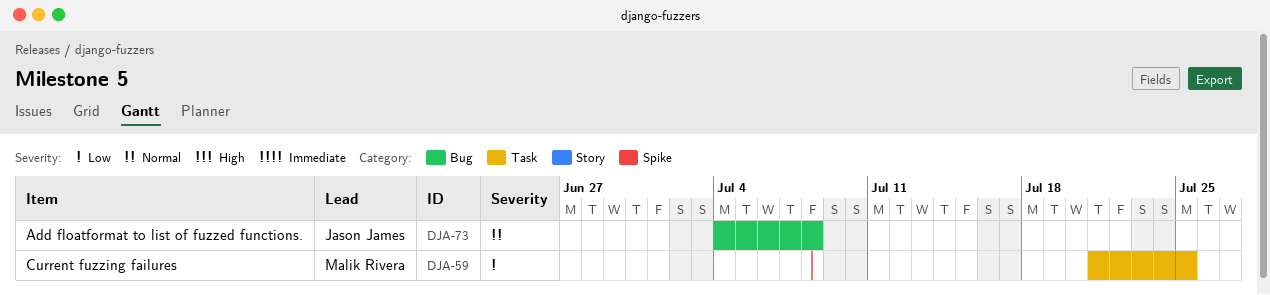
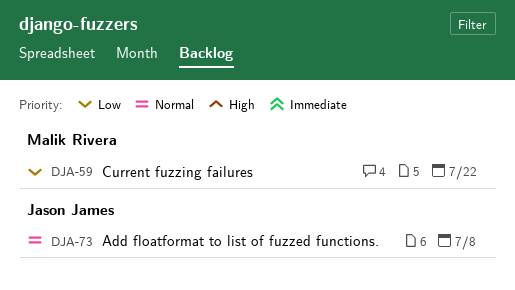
DJA-59, due: Jul 25 -> Jul 22

